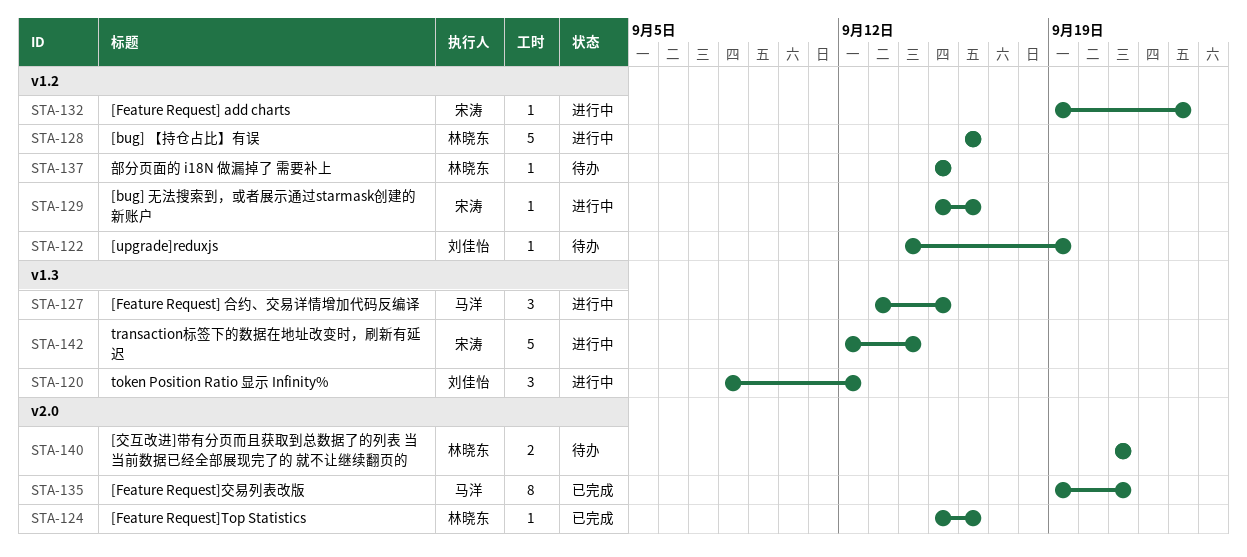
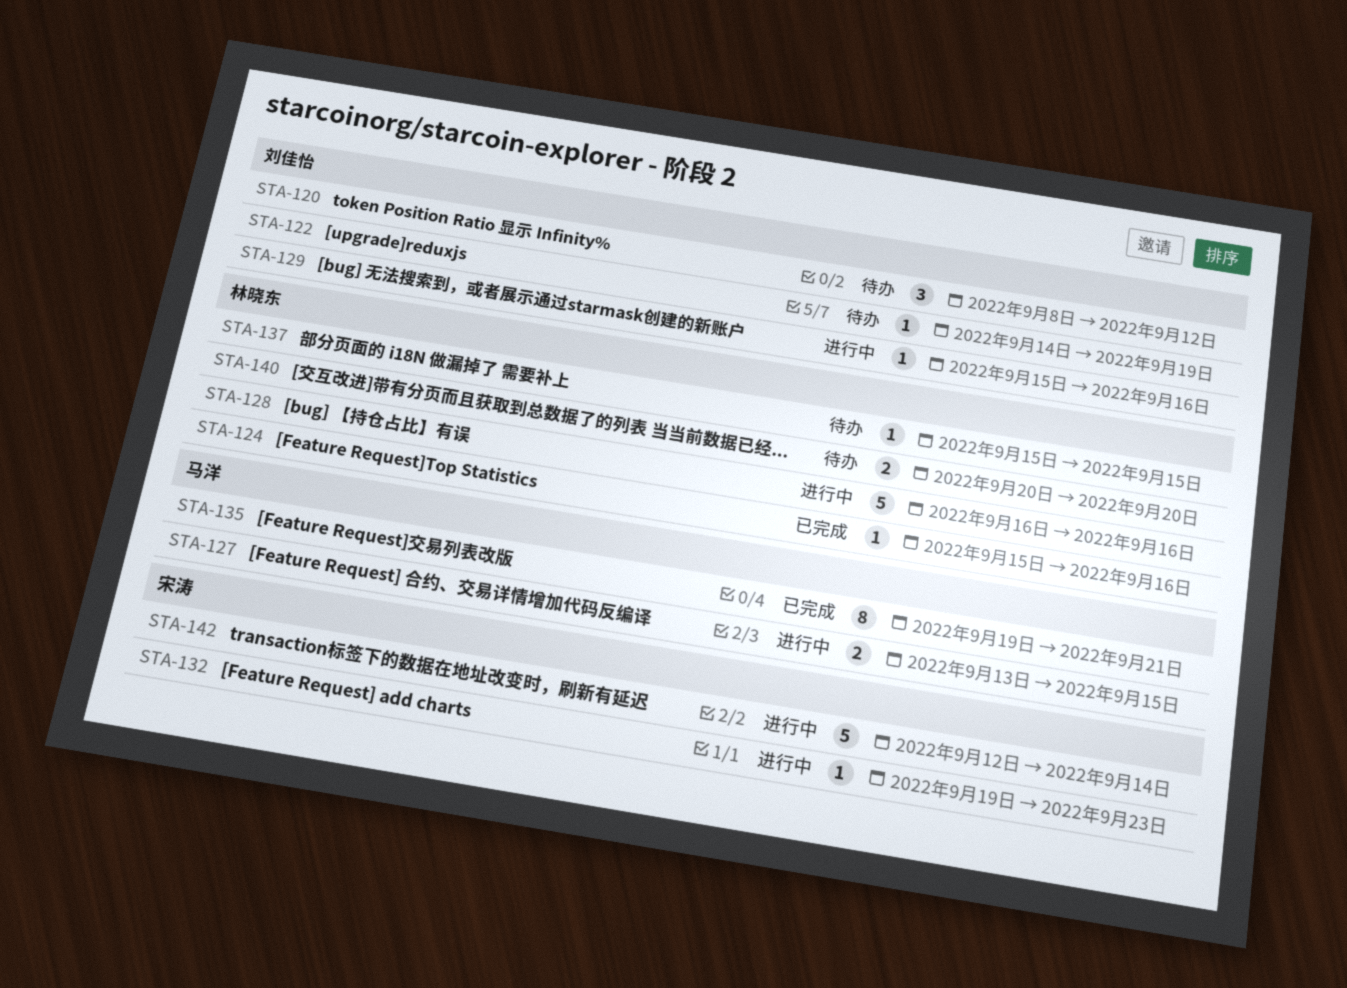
STA-120, status: 进行中 -> 待办
STA-127, estimate: 3 -> 2
STA-129, owner: 宋涛 -> 刘佳怡
STA-140, start: Sep 21 -> Sep 20
STA-140, due: Sep 21 -> Sep 20

